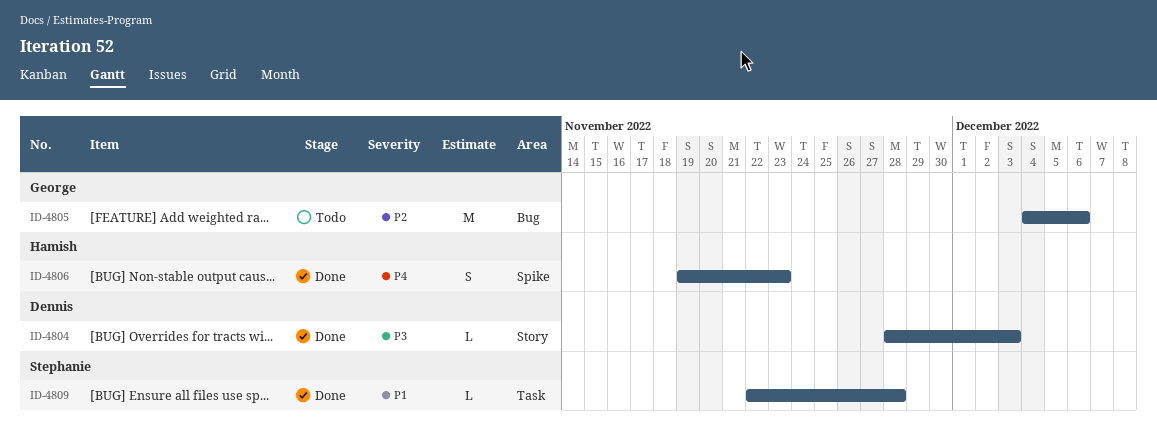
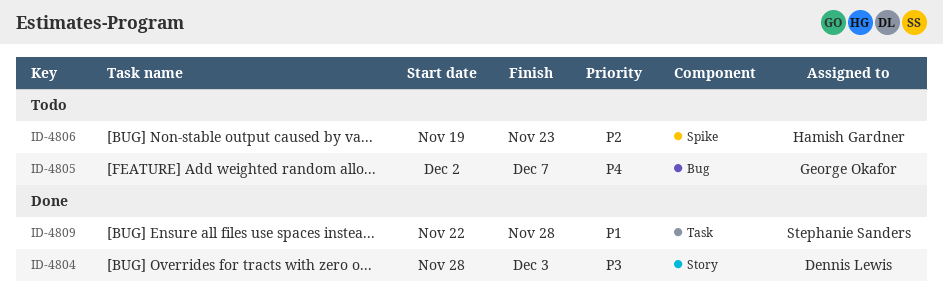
ID-4805, priority: P2 -> P4
ID-4805, start: Dec 4 -> Dec 2
ID-4805, due: Dec 6 -> Dec 7
ID-4806, status: Done -> Todo
ID-4806, priority: P4 -> P2

